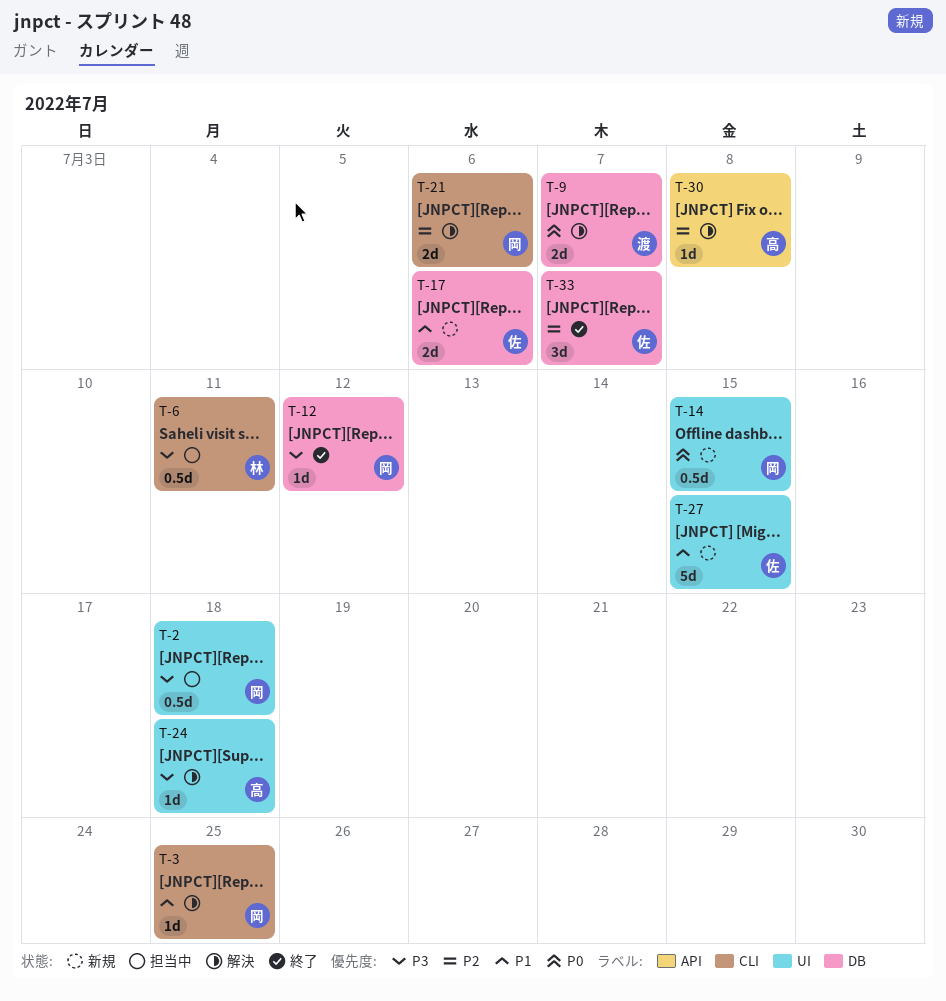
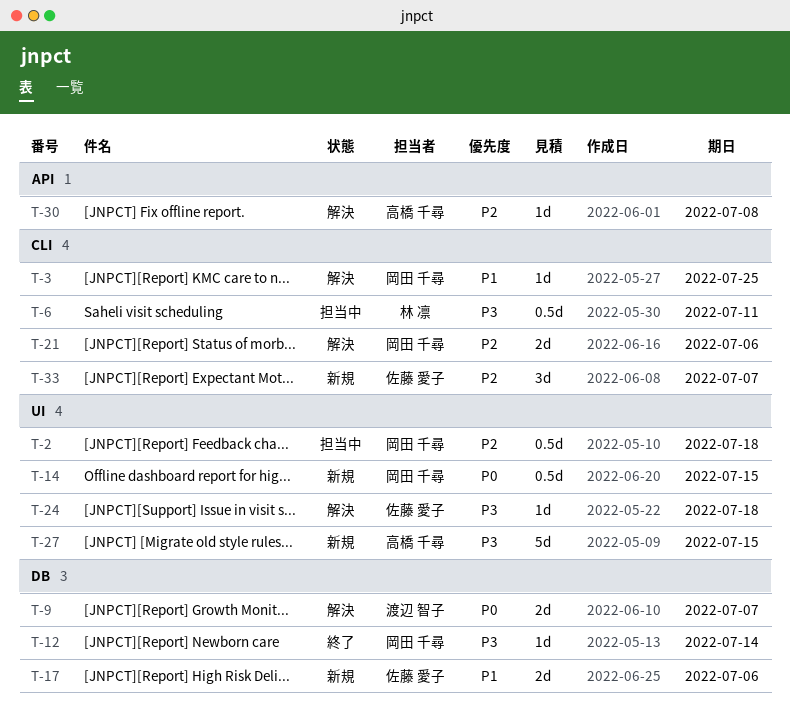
T-2, priority: P3 -> P2
T-12, due: Jul 12 -> Jul 14
T-24, owner: 高橋 千尋 -> 佐藤 愛子
T-27, owner: 佐藤 愛子 -> 高橋 千尋
T-27, priority: P1 -> P3
T-33, status: 終了 -> 新規
T-33, label: DB -> CLI

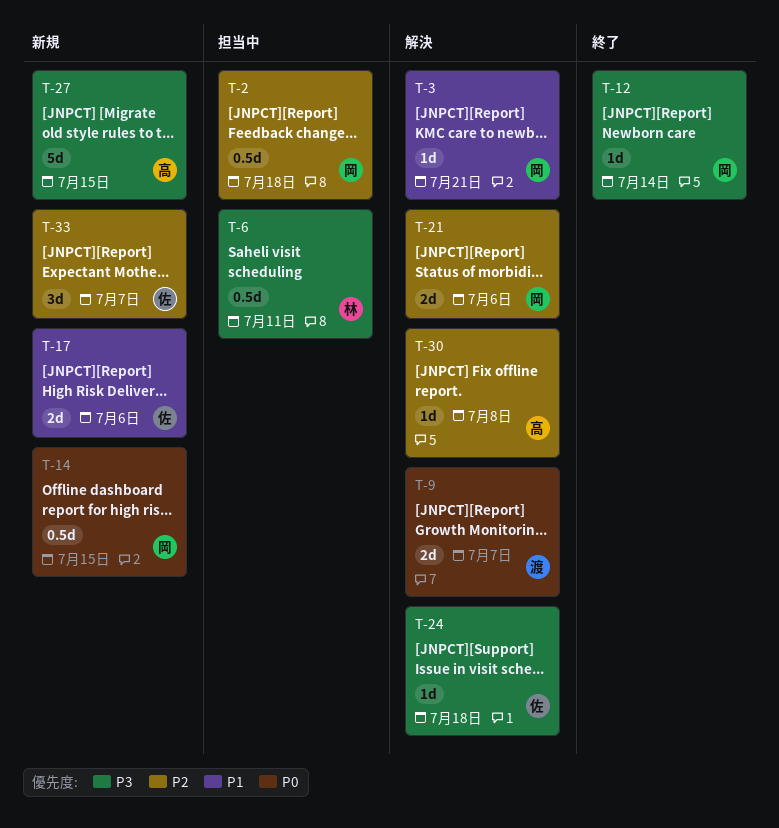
T-3, due: Jul 25 -> Jul 21

